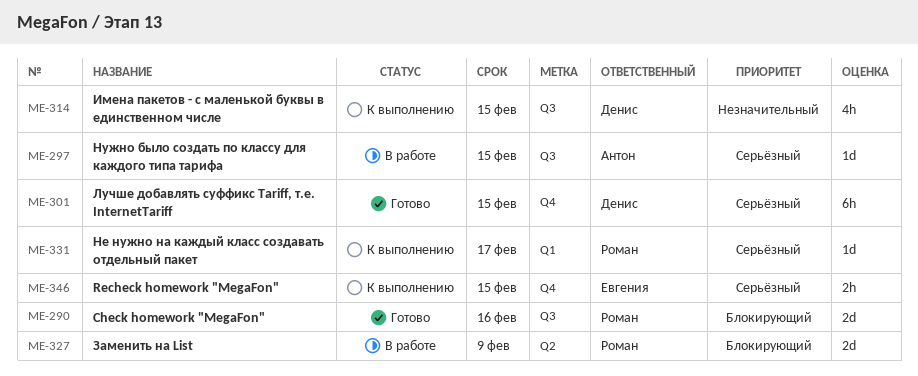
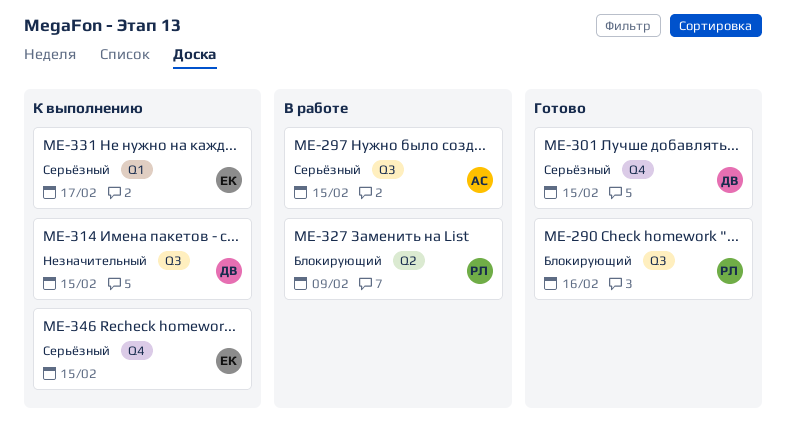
ME-331, owner: Роман -> Евгения

